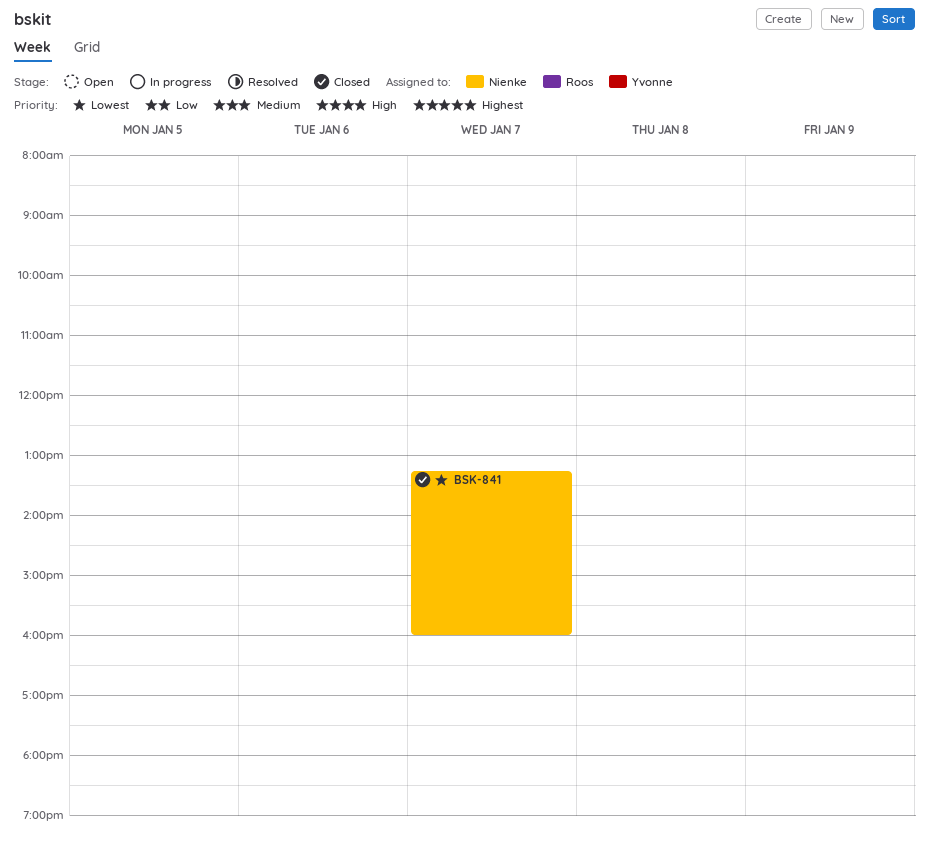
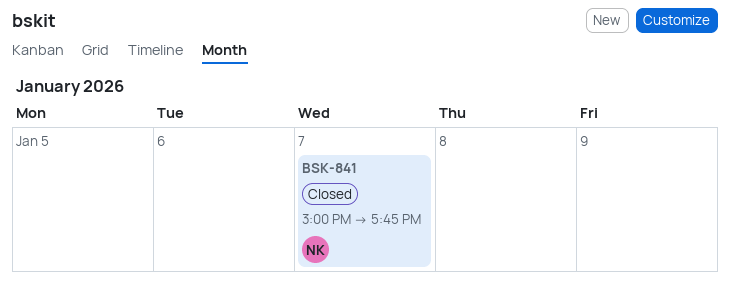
BSK-841, begins: 13:15 -> 15:00
BSK-841, ends: 16:00 -> 17:45

